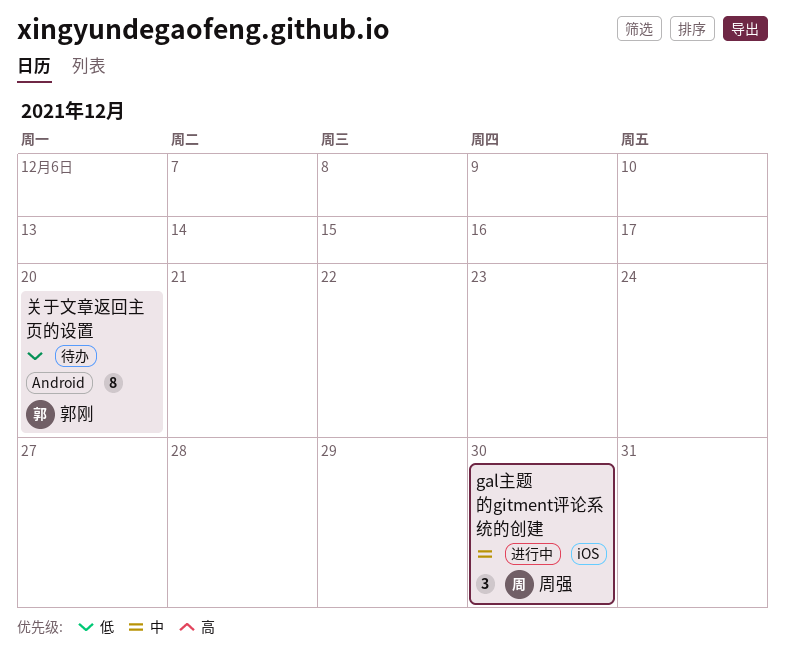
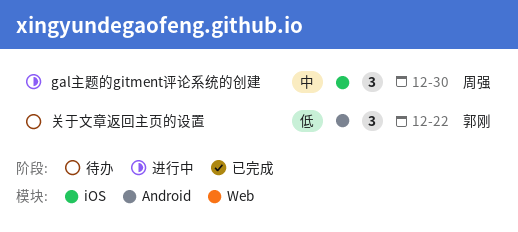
关于文章返回主页的设置, estimate: 8 -> 3
关于文章返回主页的设置, due: Dec 20 -> Dec 22

